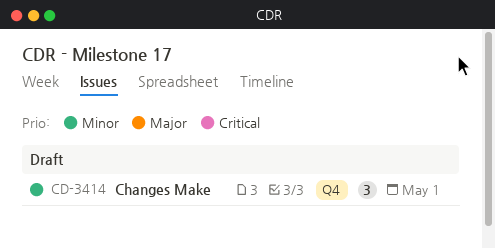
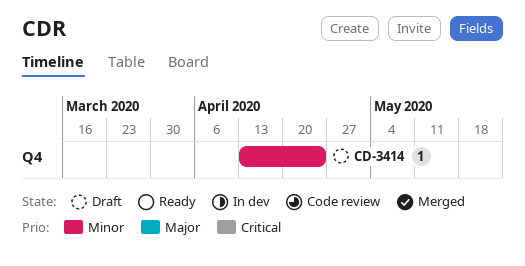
CD-3414, estimate: 3 -> 1
CD-3414, due: May 1 -> Apr 24

